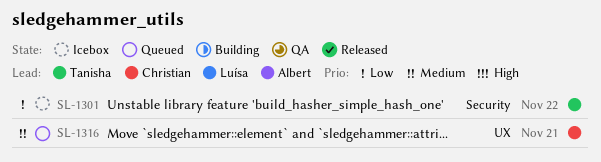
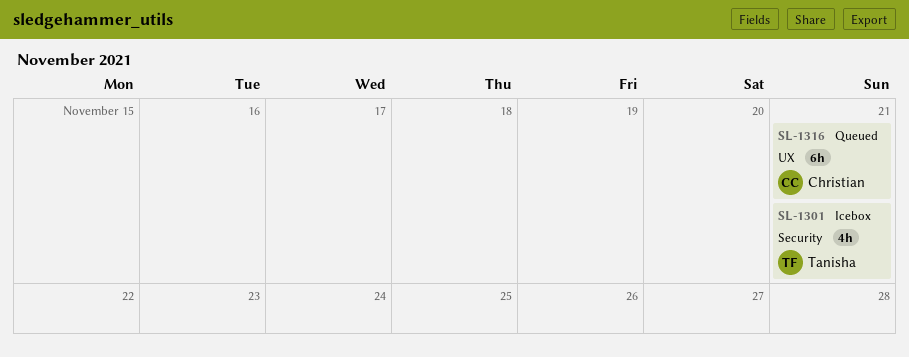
SL-1301, due: Nov 22 -> Nov 21

